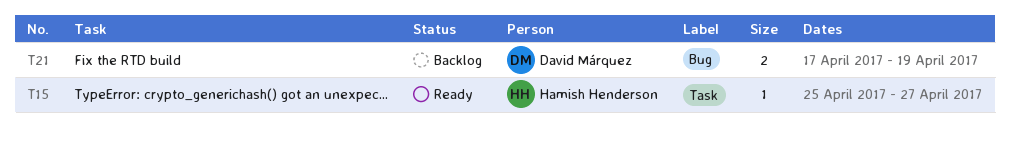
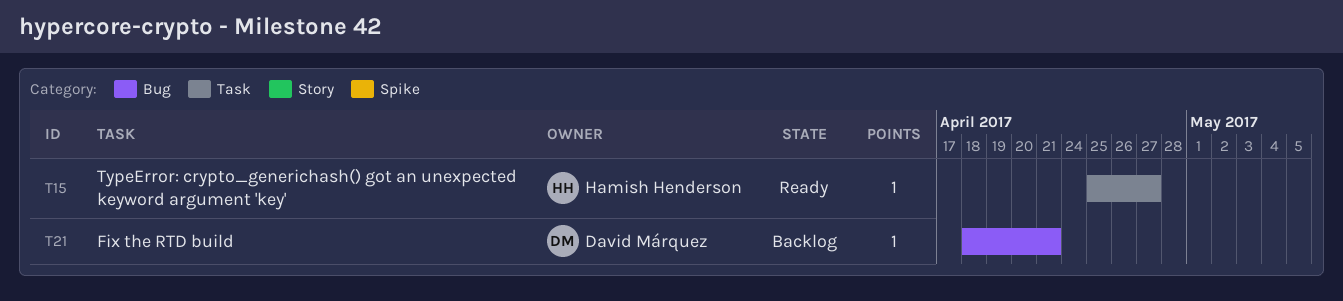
T21, estimate: 2 -> 1
T21, start: Apr 17 -> Apr 18
T21, due: Apr 19 -> Apr 21

